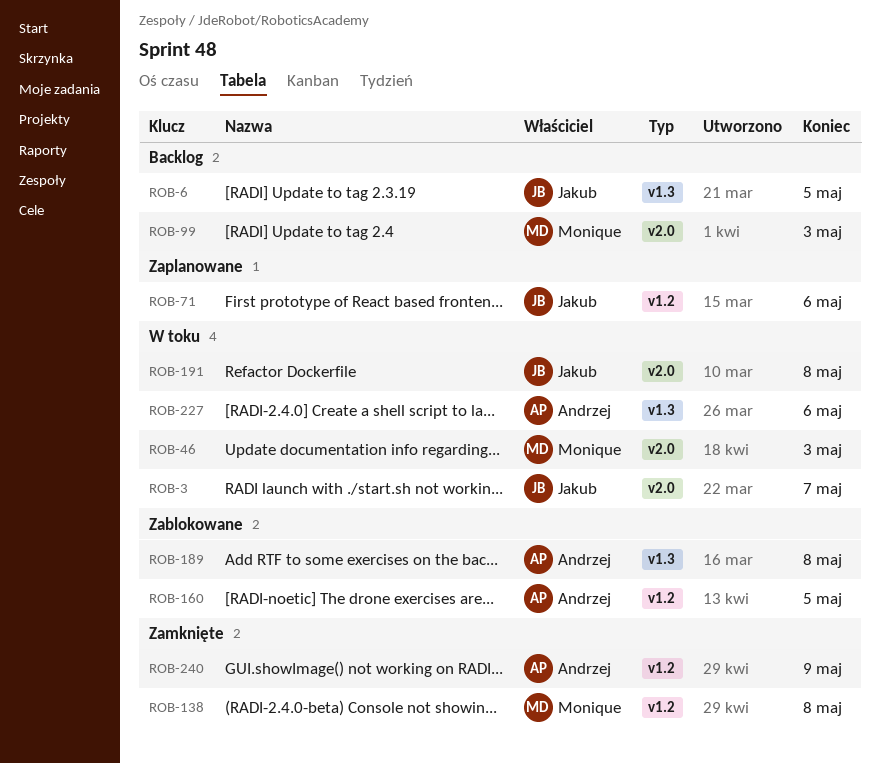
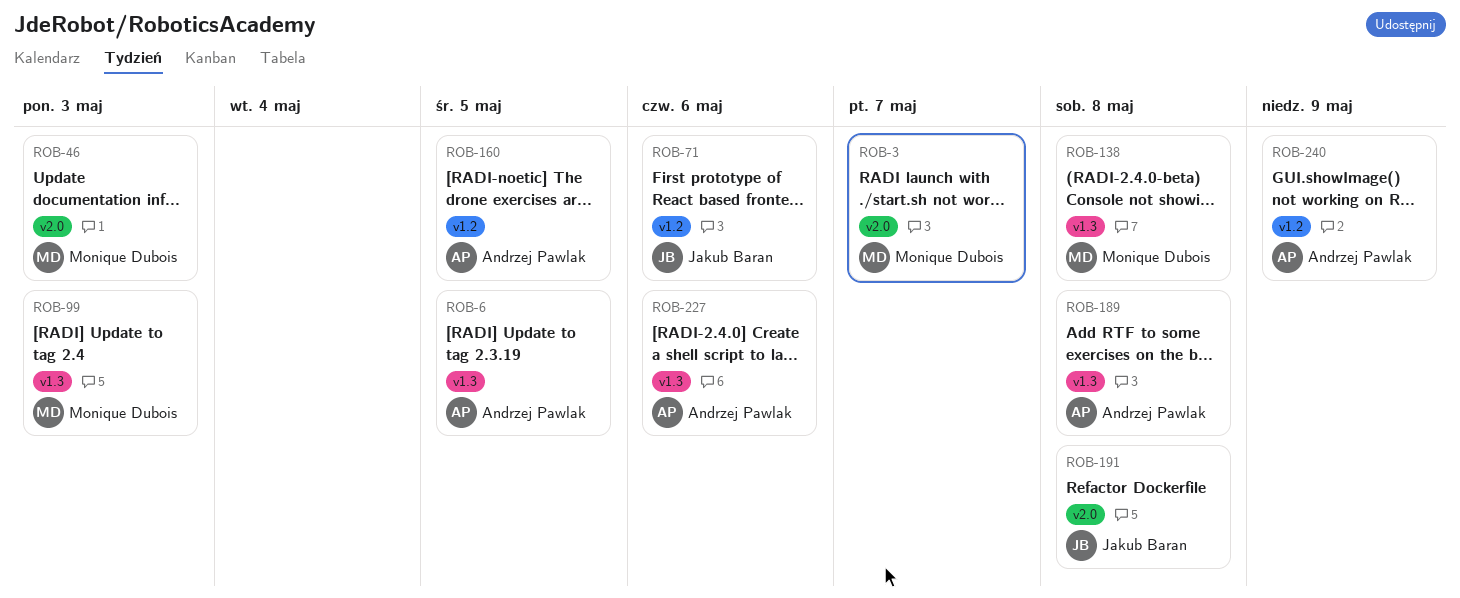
ROB-3, owner: Jakub Baran -> Monique Dubois
ROB-6, owner: Jakub Baran -> Andrzej Pawlak
ROB-99, label: v2.0 -> v1.3
ROB-138, label: v1.2 -> v1.3

